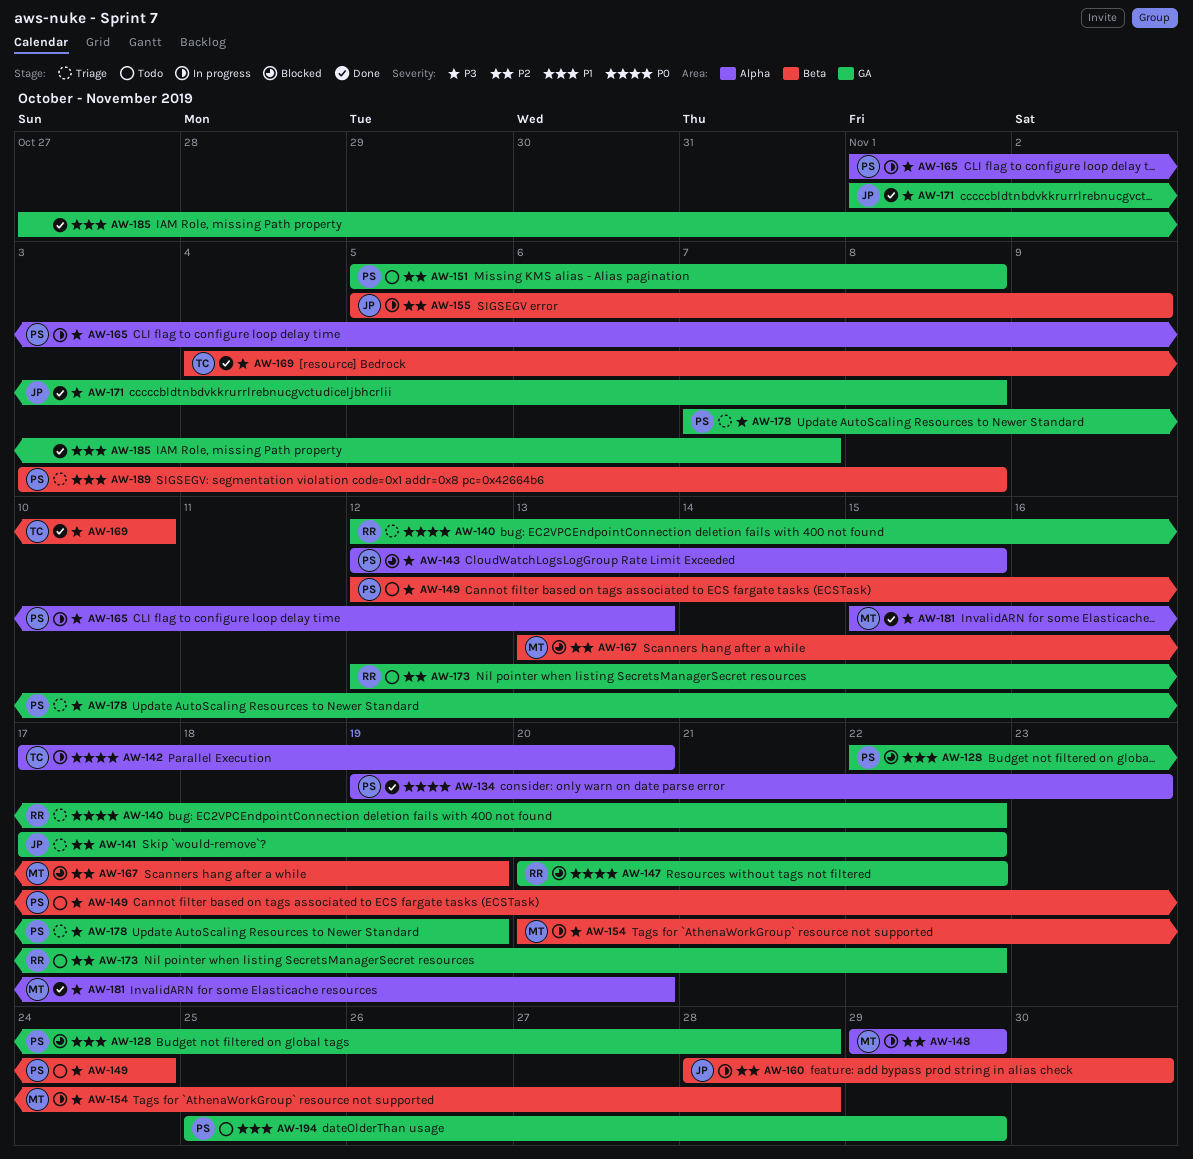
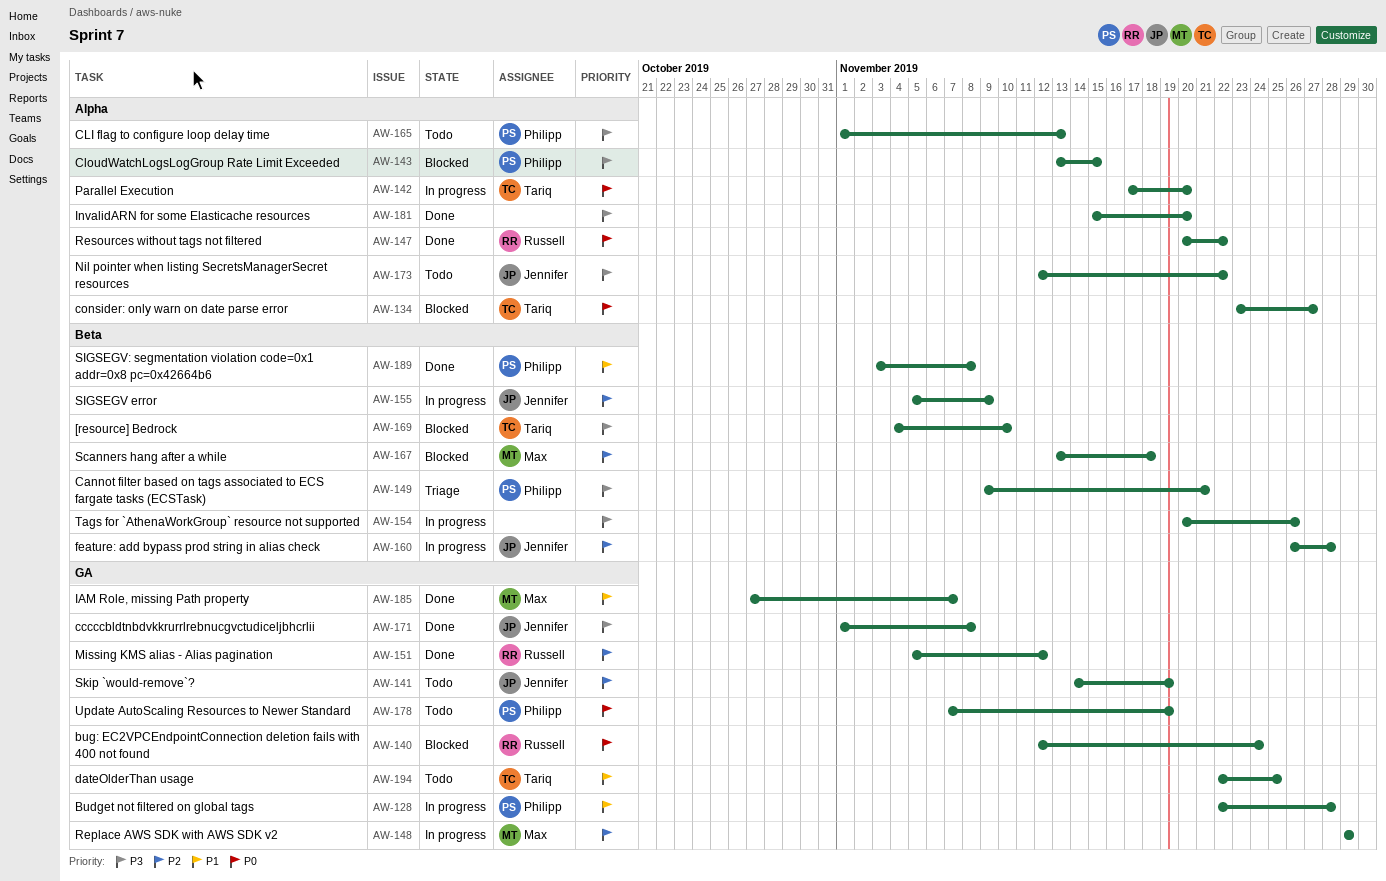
AW-128, status: Blocked -> In progress
AW-134, status: Done -> Blocked
AW-134, owner: Philipp -> Tariq
AW-134, start: Nov 19 -> Nov 23
AW-134, due: Nov 23 -> Nov 27
AW-140, status: Triage -> Blocked
AW-140, due: Nov 22 -> Nov 24
AW-141, status: Triage -> Todo
AW-141, start: Nov 17 -> Nov 14
AW-141, due: Nov 22 -> Nov 19
AW-143, start: Nov 12 -> Nov 13
AW-147, status: Blocked -> Done
AW-147, label: GA -> Alpha
AW-148, label: Alpha -> GA
AW-149, status: Todo -> Triage
AW-149, start: Nov 12 -> Nov 9
AW-149, due: Nov 24 -> Nov 21
AW-151, status: Todo -> Done
AW-151, owner: Philipp -> Russell
AW-151, due: Nov 8 -> Nov 12
AW-154, owner: Max -> none
AW-154, due: Nov 28 -> Nov 26
AW-160, start: Nov 28 -> Nov 26
AW-160, due: Nov 30 -> Nov 28
AW-165, status: In progress -> Todo
AW-167, due: Nov 19 -> Nov 18
AW-169, status: Done -> Blocked
AW-173, owner: Russell -> Jennifer
AW-173, priority: P2 -> P3
AW-173, label: GA -> Alpha
AW-178, status: Triage -> Todo
AW-178, priority: P3 -> P0
AW-181, owner: Max -> none
AW-185, owner: none -> Max
AW-189, status: Triage -> Done
AW-194, owner: Philipp -> Tariq
AW-194, start: Nov 25 -> Nov 22
AW-194, due: Nov 29 -> Nov 25

